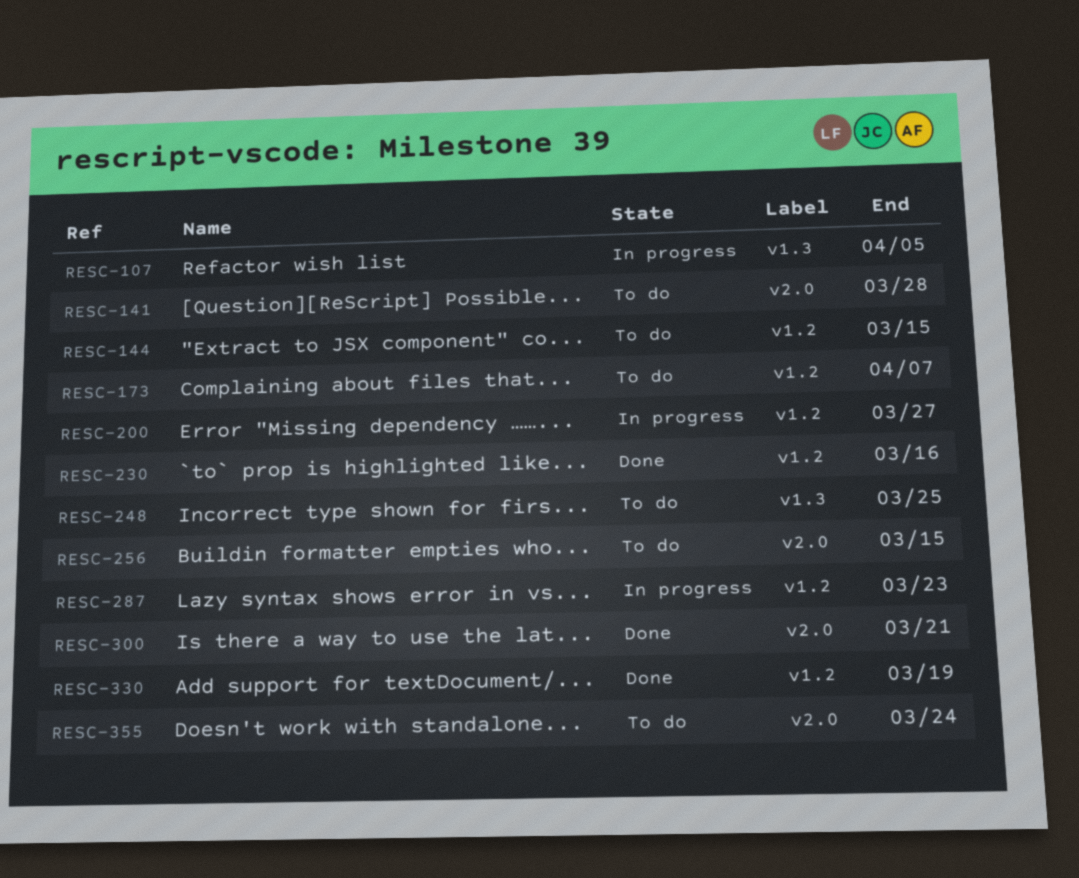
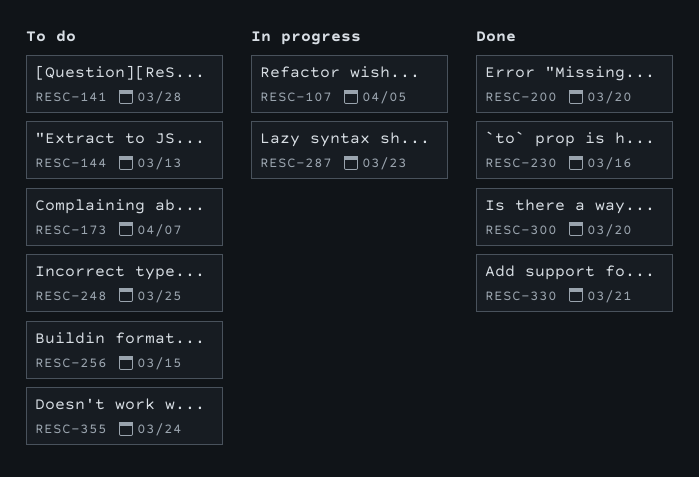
RESC-144, due: Mar 15 -> Mar 13
RESC-200, status: In progress -> Done
RESC-200, due: Mar 27 -> Mar 20
RESC-300, due: Mar 21 -> Mar 20
RESC-330, due: Mar 19 -> Mar 21

